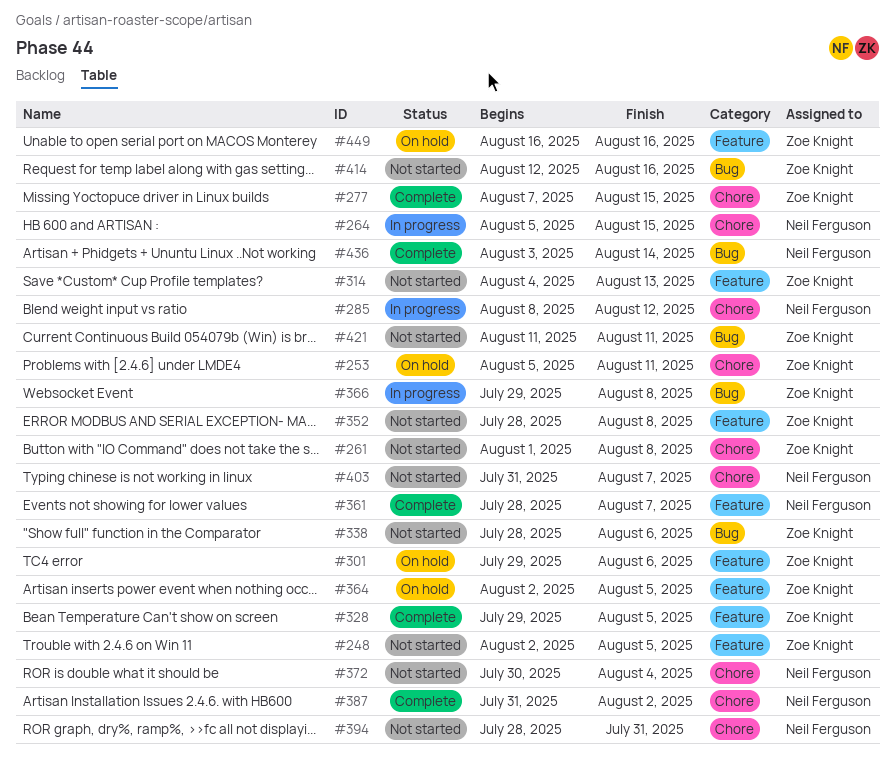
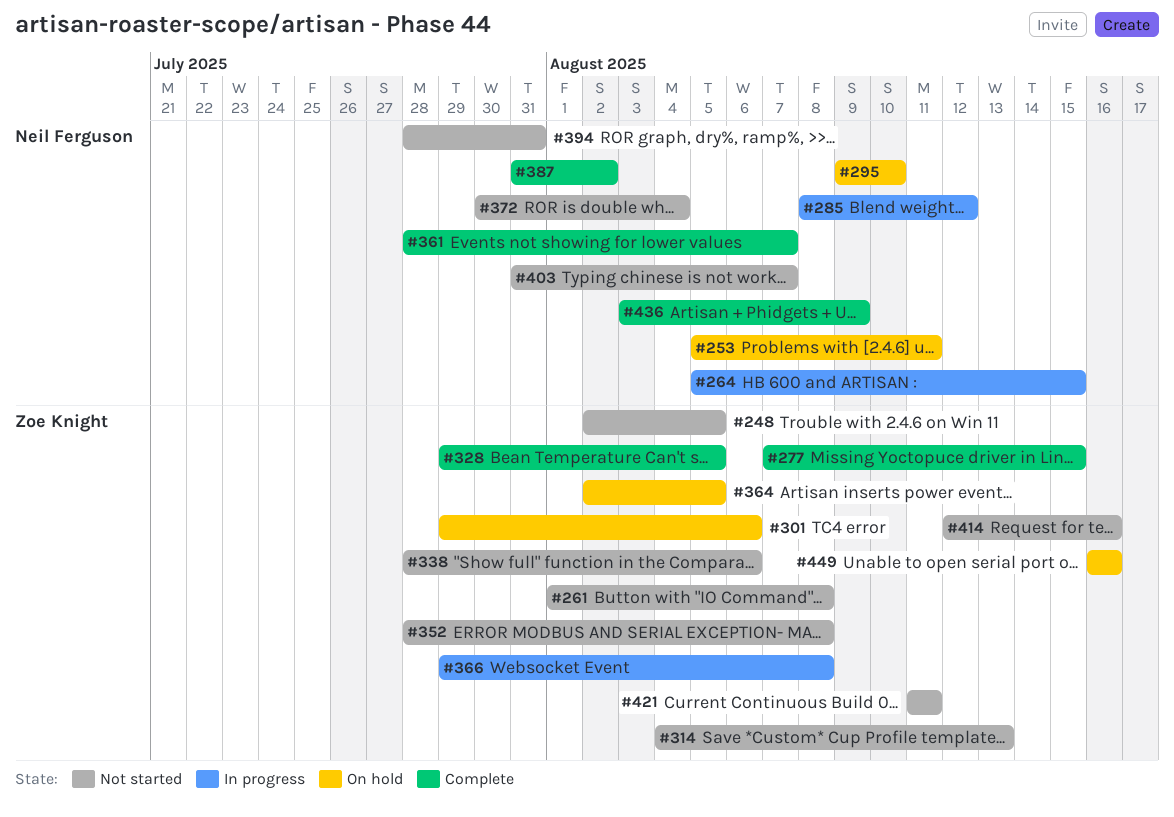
#253, owner: Zoe Knight -> Neil Ferguson
#295: none -> present
#436, due: Aug 14 -> Aug 9

